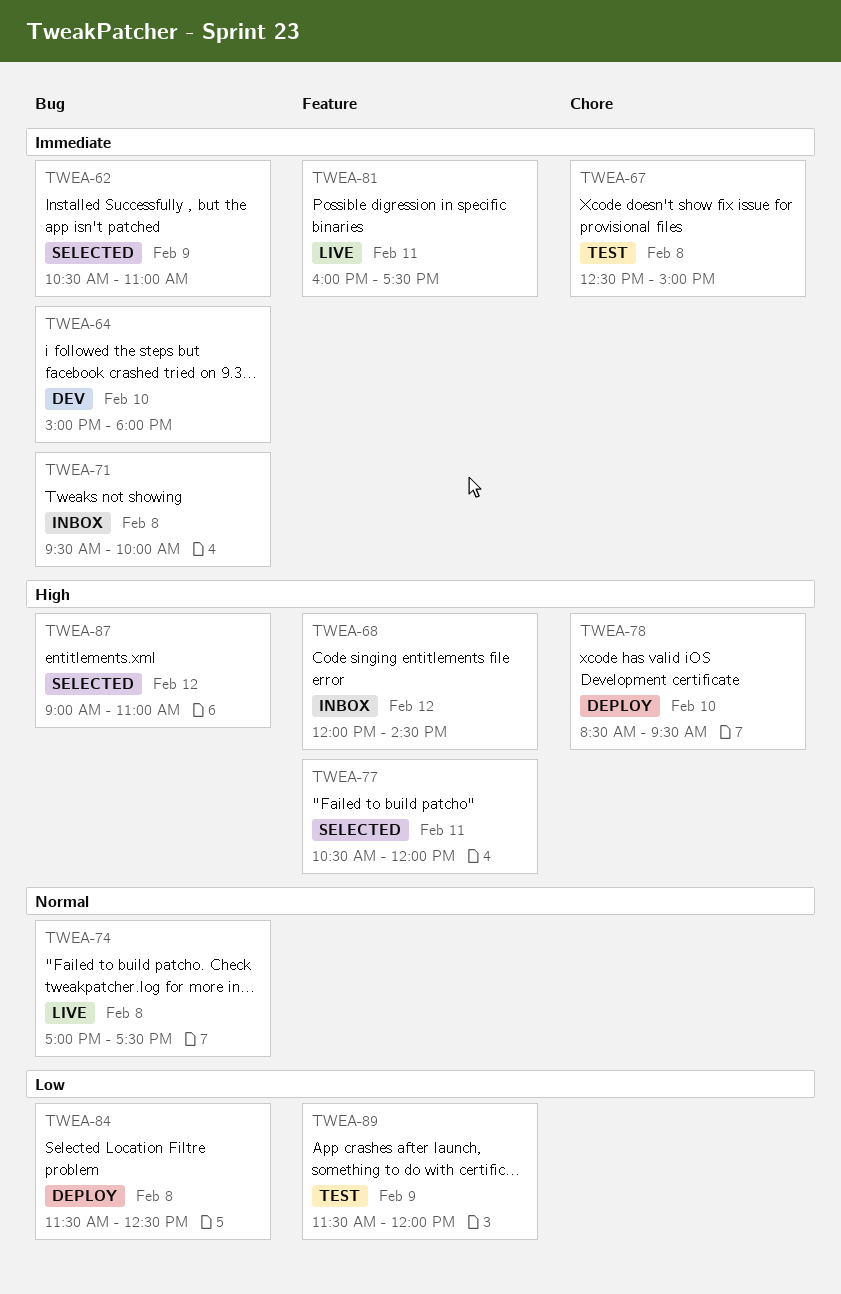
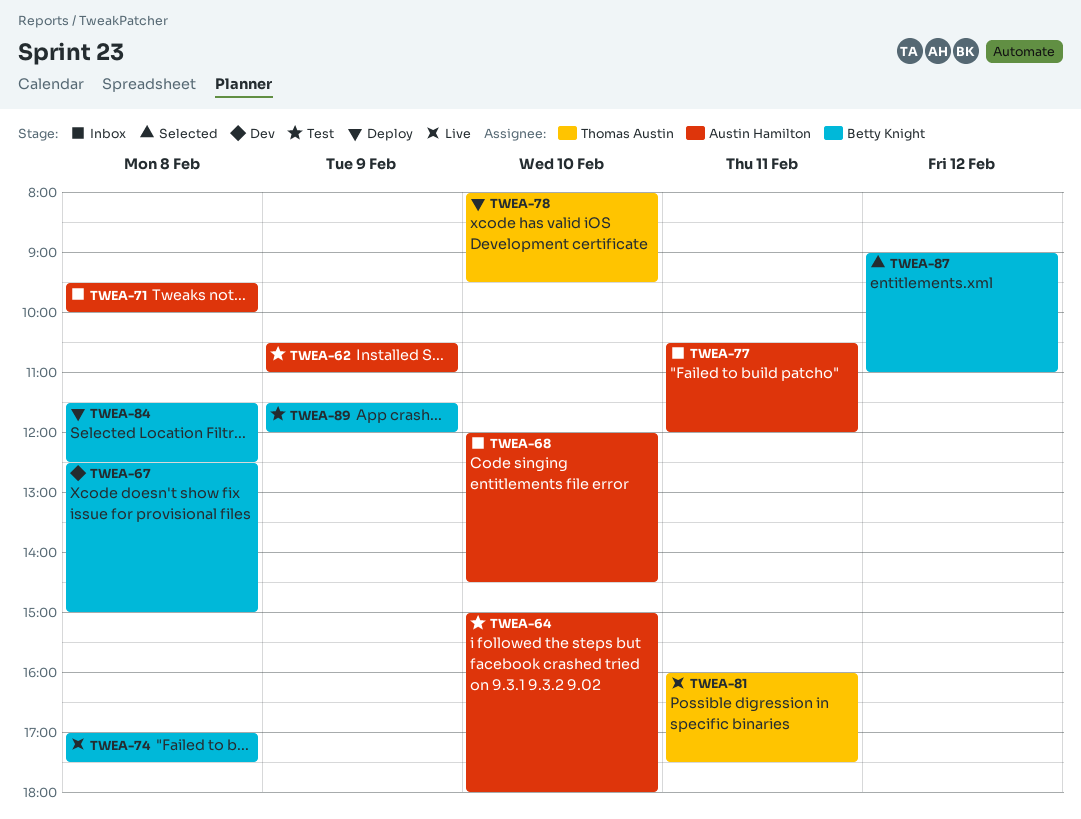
TWEA-62, status: Selected -> Test
TWEA-64, status: Dev -> Test
TWEA-67, status: Test -> Dev
TWEA-68, day: Feb 12 -> Feb 10
TWEA-77, status: Selected -> Inbox
TWEA-78, begins: 08:30 -> 08:00

